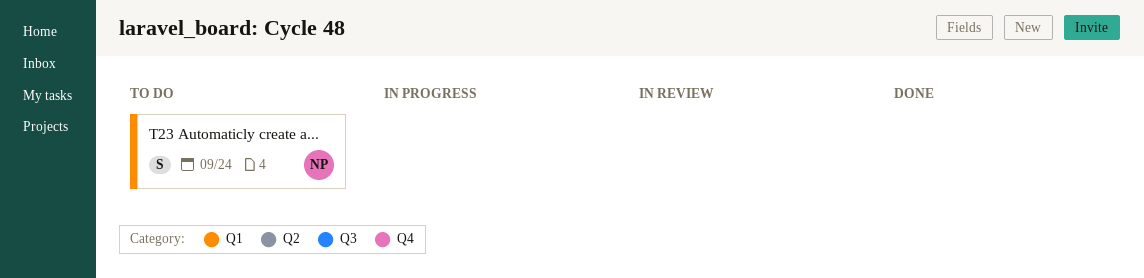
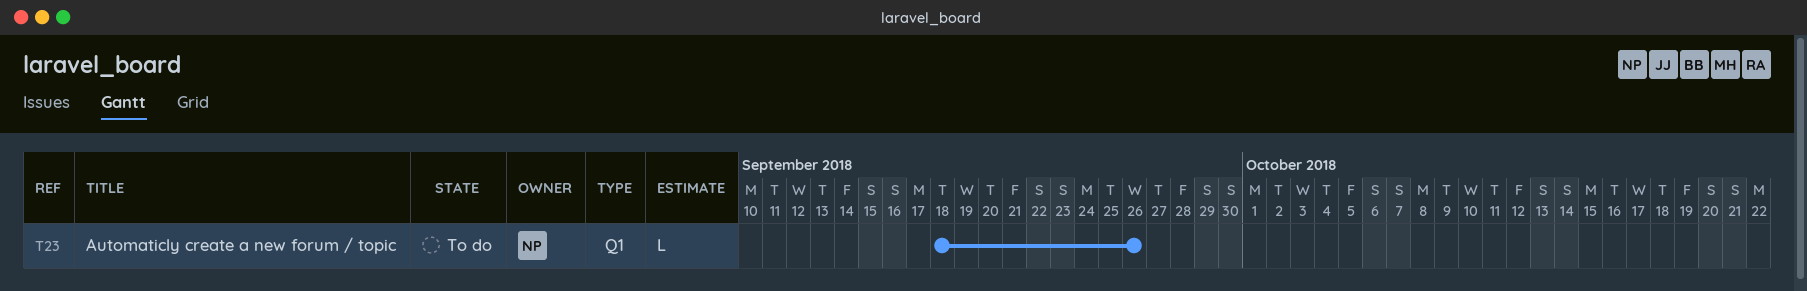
T23, estimate: S -> L
T23, due: Sep 24 -> Sep 26

